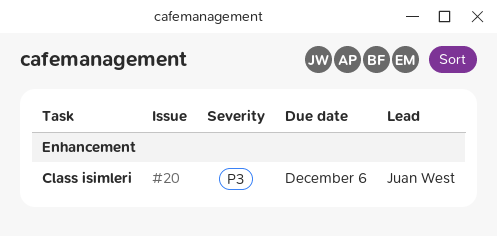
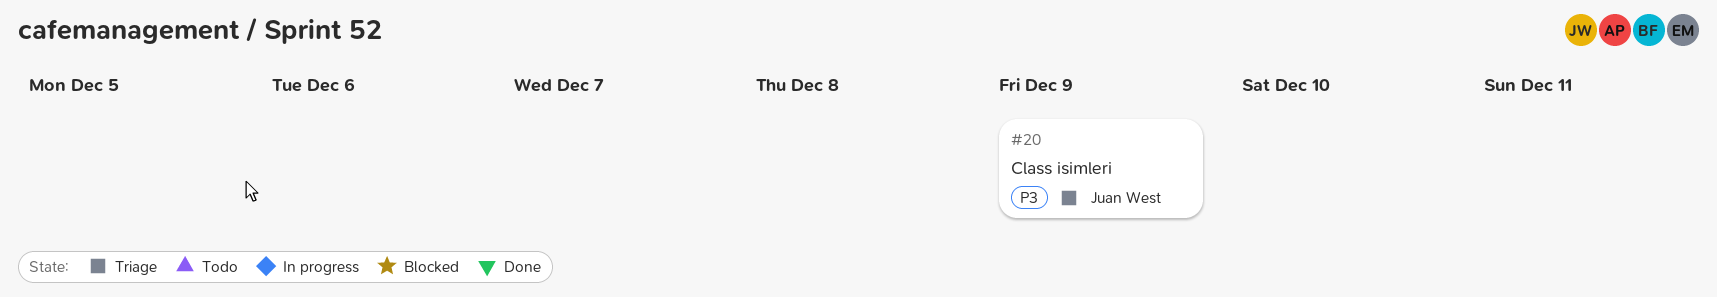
#20, due: Dec 6 -> Dec 9

